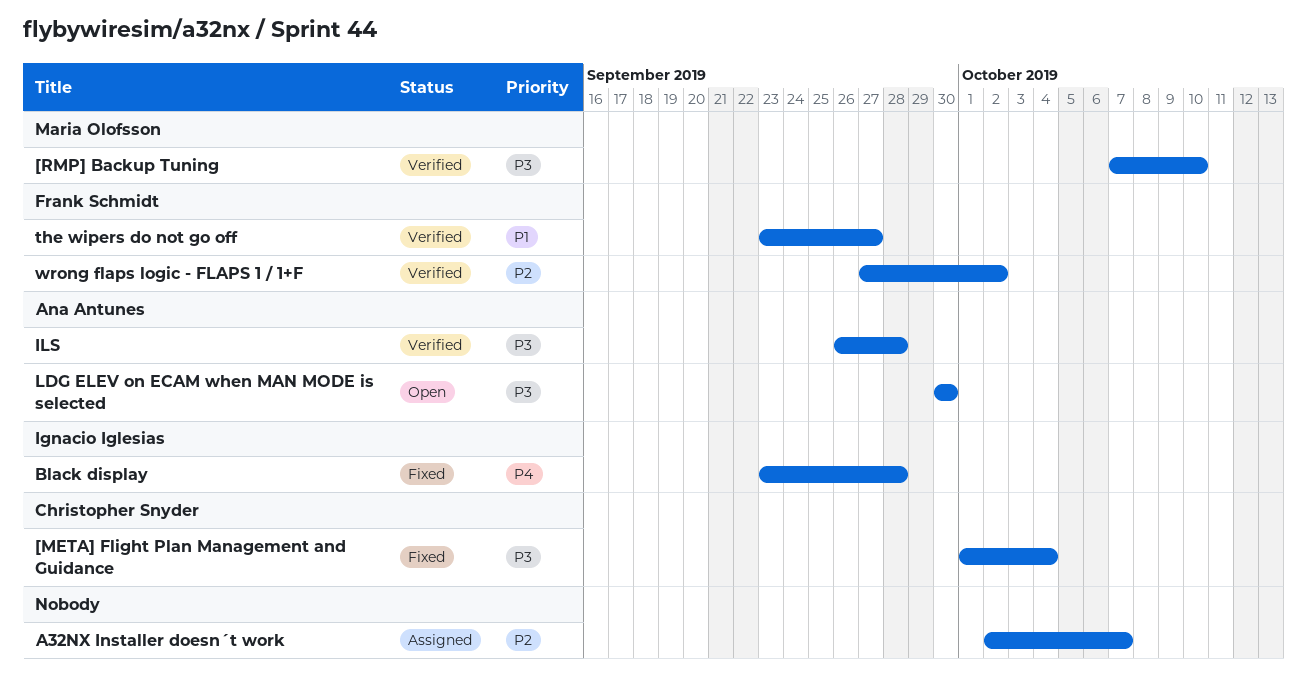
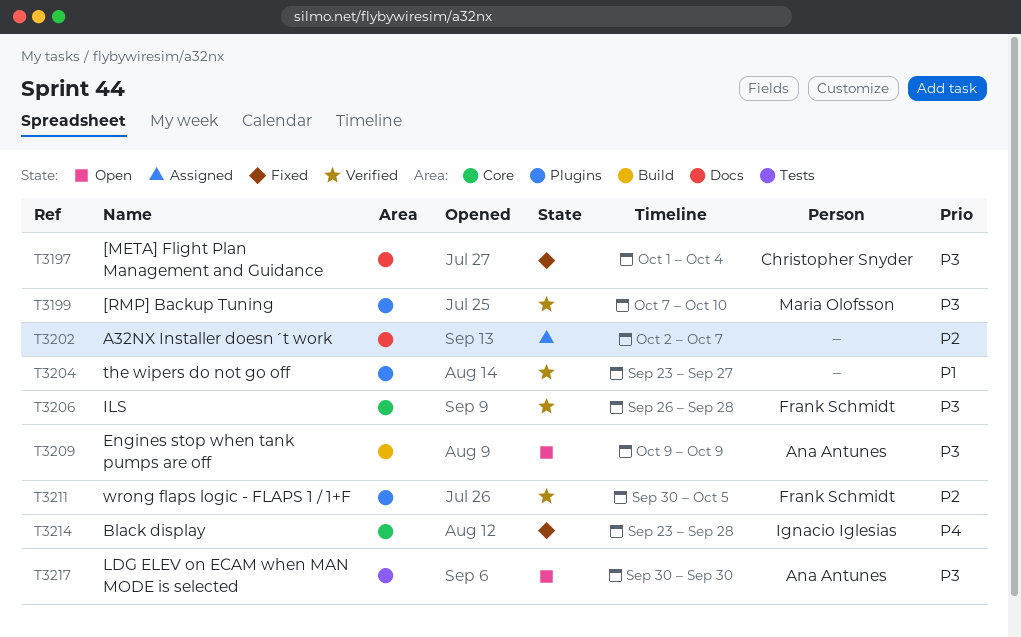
Engines stop when tank pumps are off: none -> present
ILS, owner: Ana Antunes -> Frank Schmidt
the wipers do not go off, owner: Frank Schmidt -> none
wrong flaps logic - FLAPS 1 / 1+F, start: Sep 27 -> Sep 30
wrong flaps logic - FLAPS 1 / 1+F, due: Oct 2 -> Oct 5

